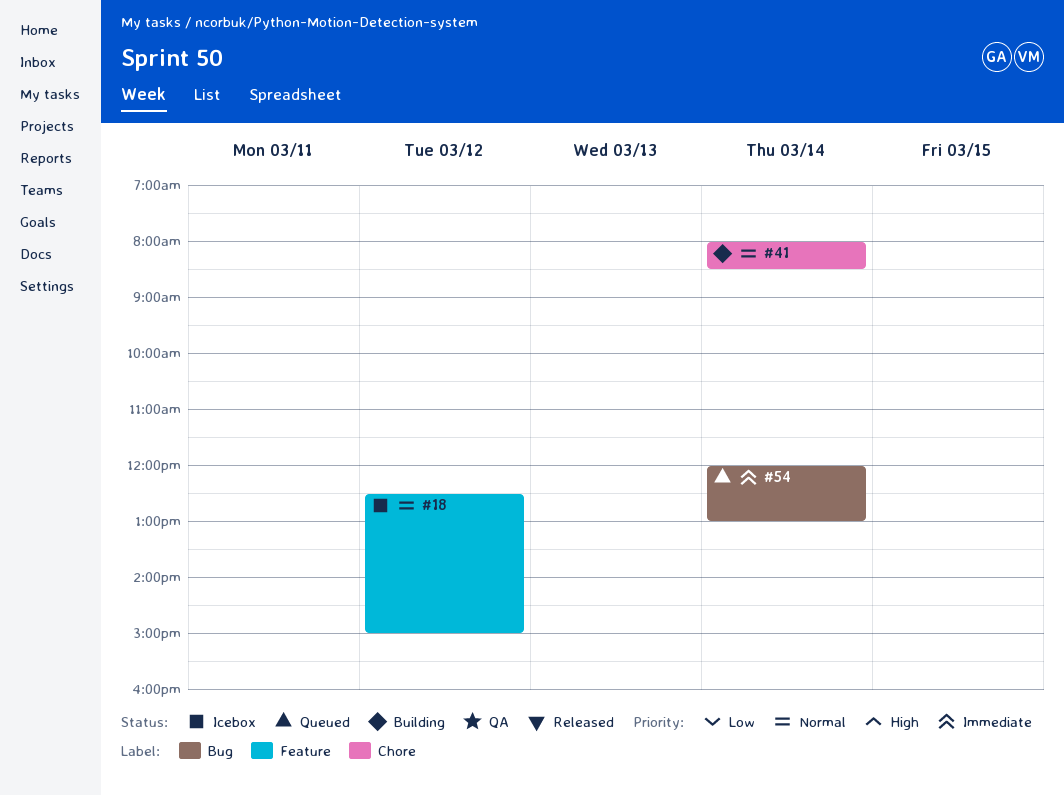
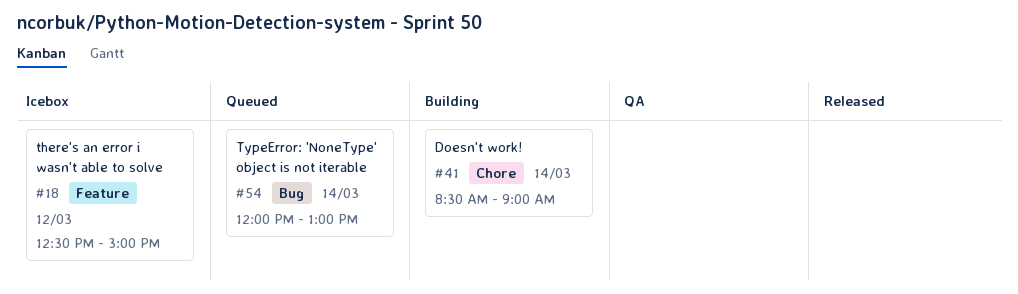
#41, begins: 08:00 -> 08:30
#41, ends: 08:30 -> 09:00

